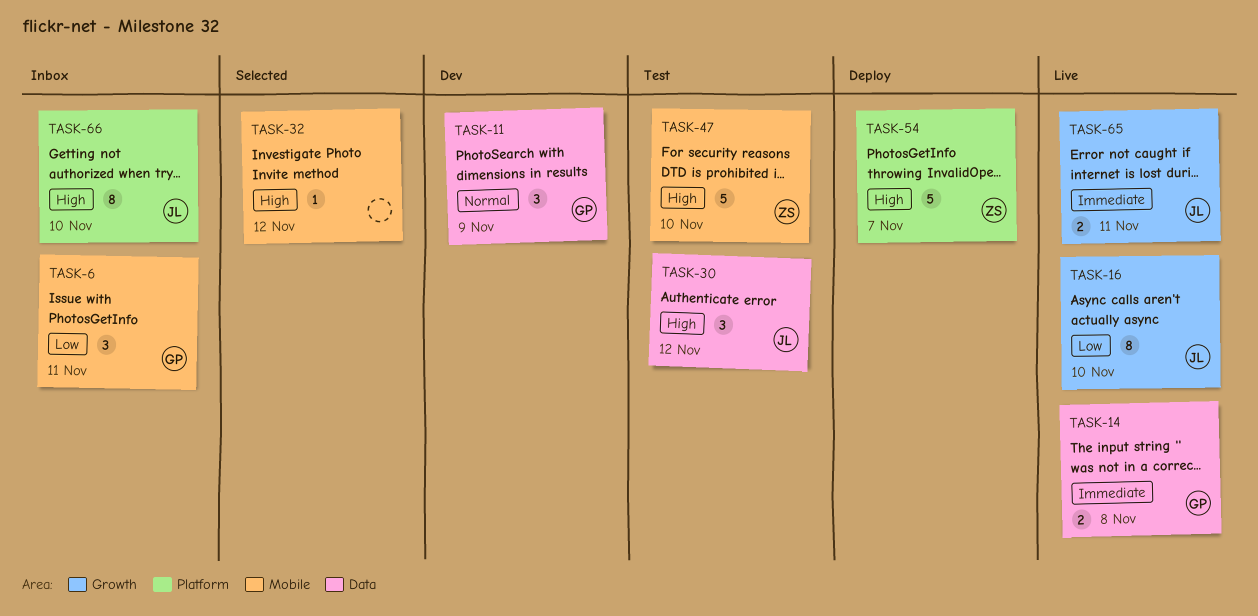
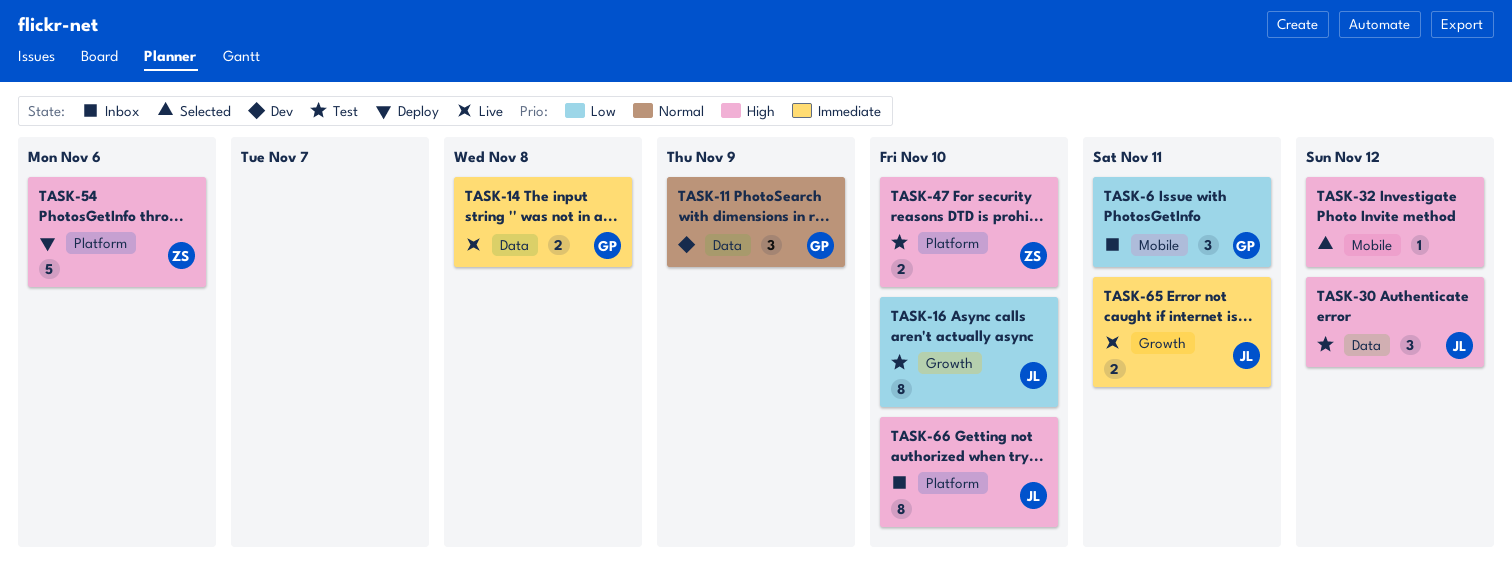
TASK-16, status: Live -> Test
TASK-47, label: Mobile -> Platform
TASK-47, estimate: 5 -> 2
TASK-54, due: Nov 7 -> Nov 6

